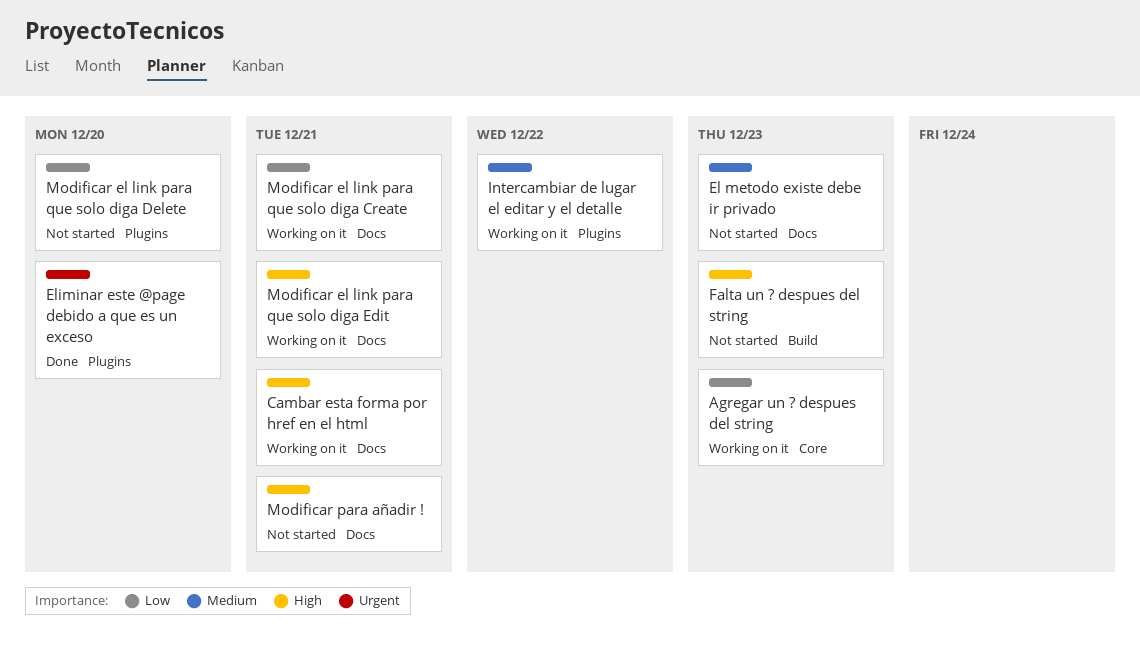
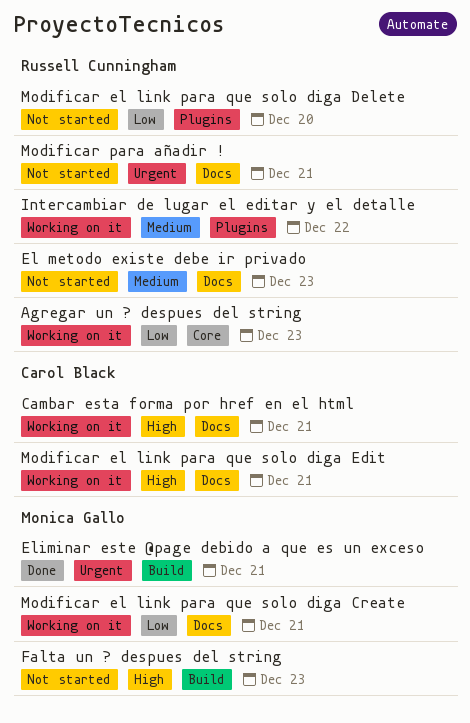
Eliminar este @page debido a que es un exceso, label: Plugins -> Build
Eliminar este @page debido a que es un exceso, due: Dec 20 -> Dec 21
Modificar para añadir !, priority: High -> Urgent

